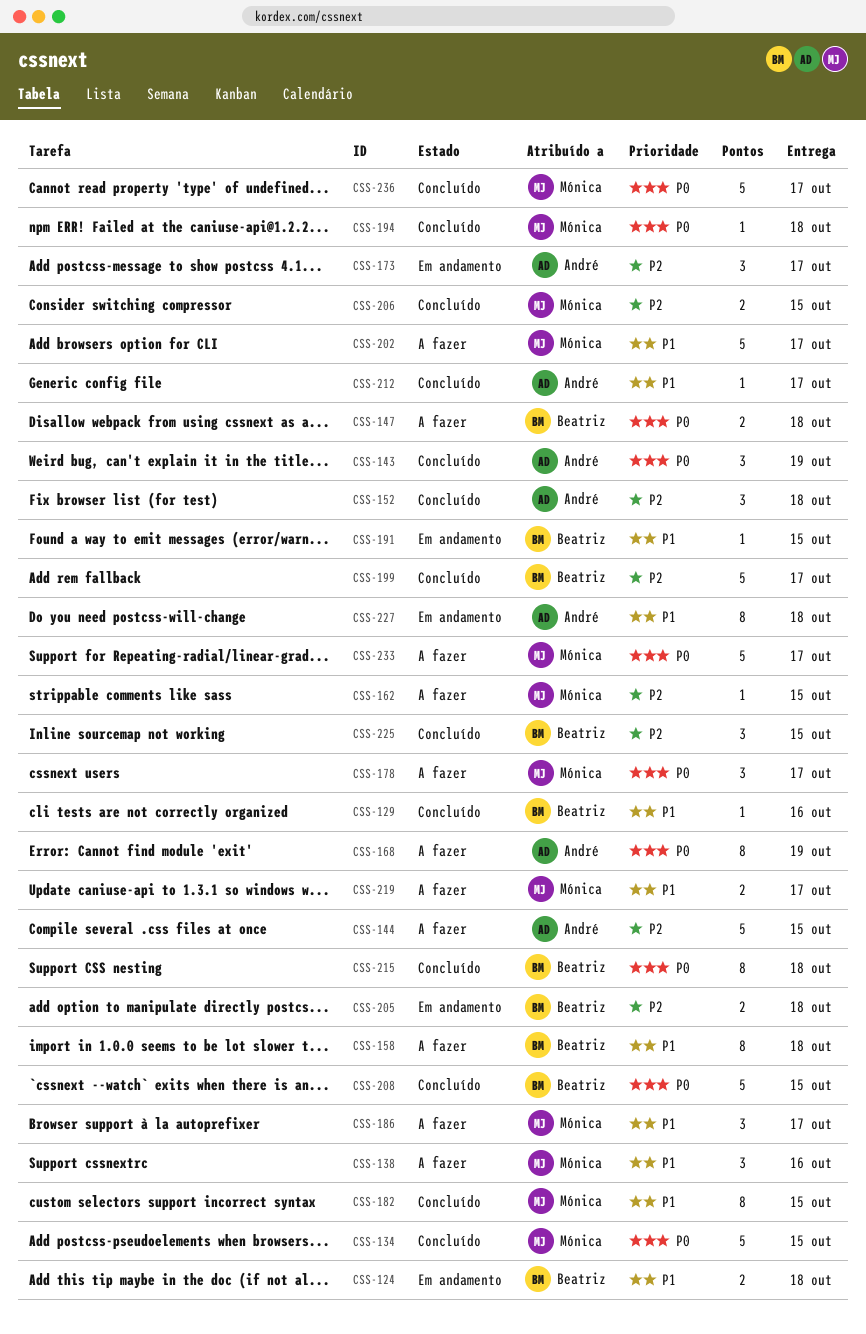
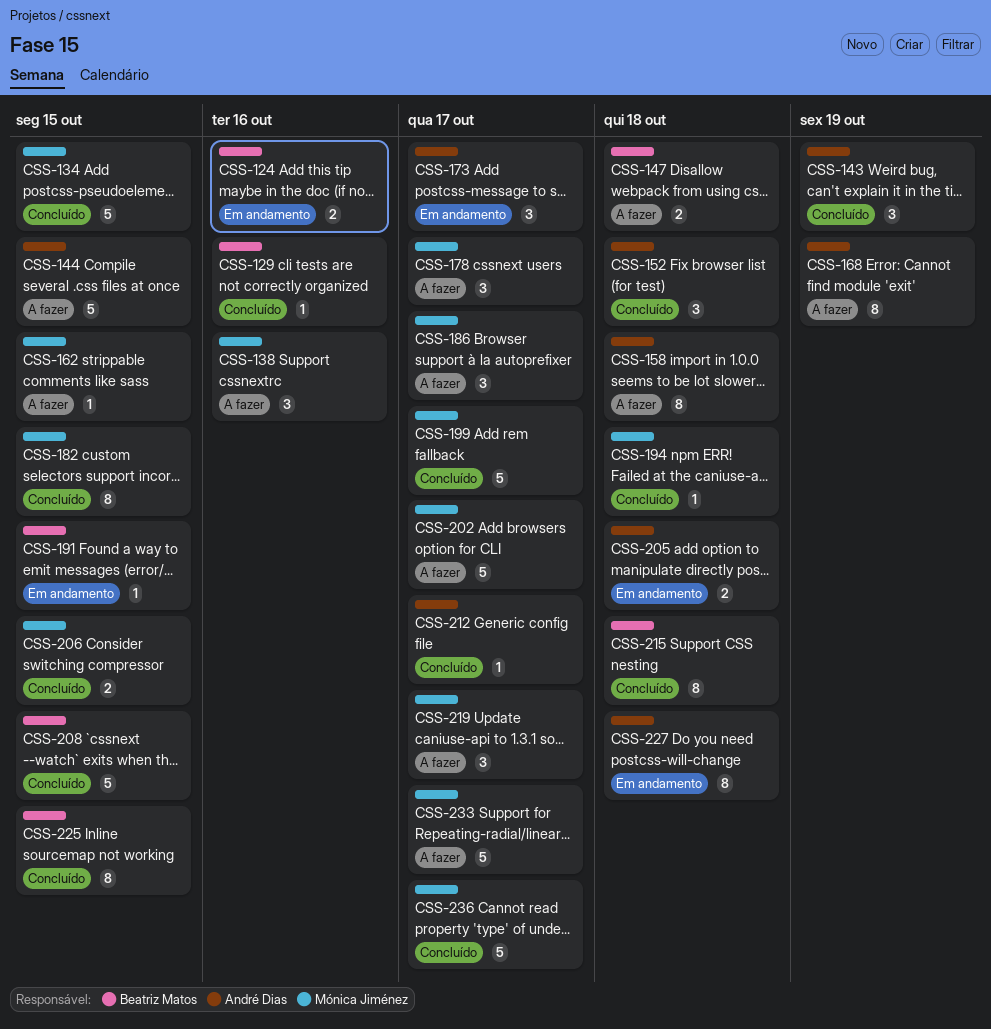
CSS-124, due: Oct 18 -> Oct 16
CSS-158, owner: Beatriz Matos -> André Dias
CSS-199, owner: Beatriz Matos -> Mónica Jiménez
CSS-205, owner: Beatriz Matos -> André Dias
CSS-219, estimate: 2 -> 3
CSS-225, estimate: 3 -> 8

